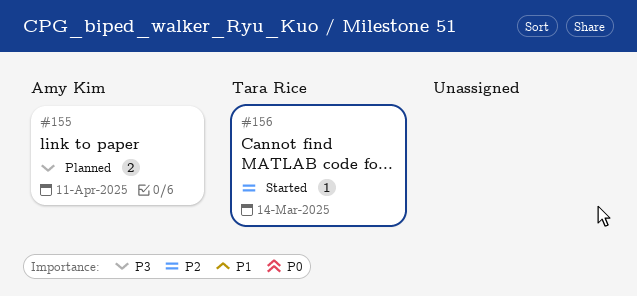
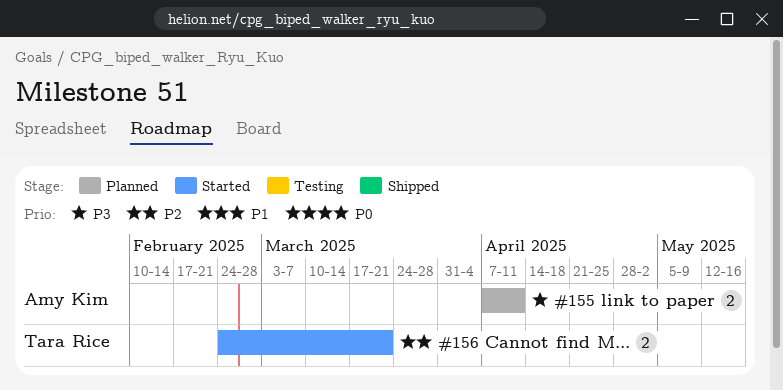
#156, estimate: 1 -> 2
#156, due: Mar 14 -> Mar 21

